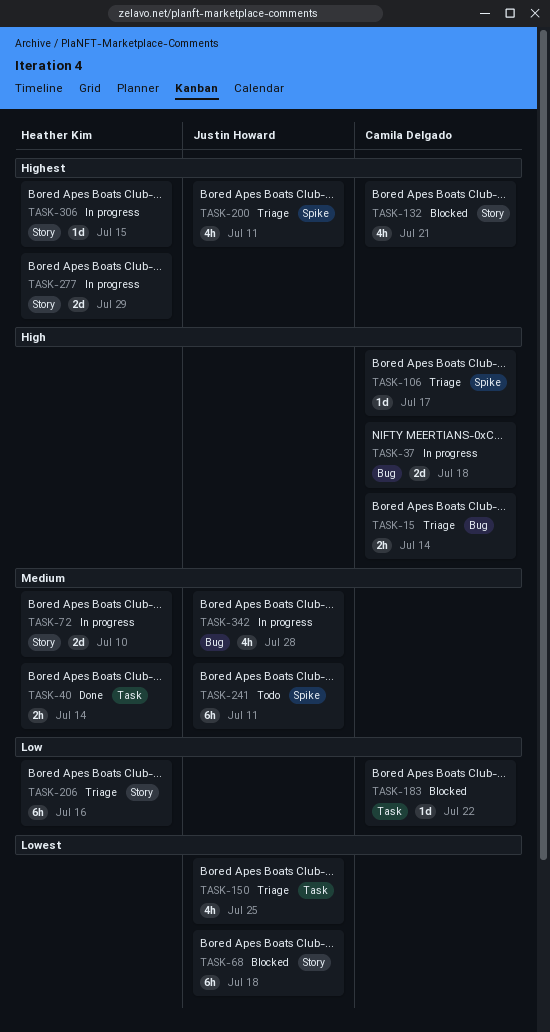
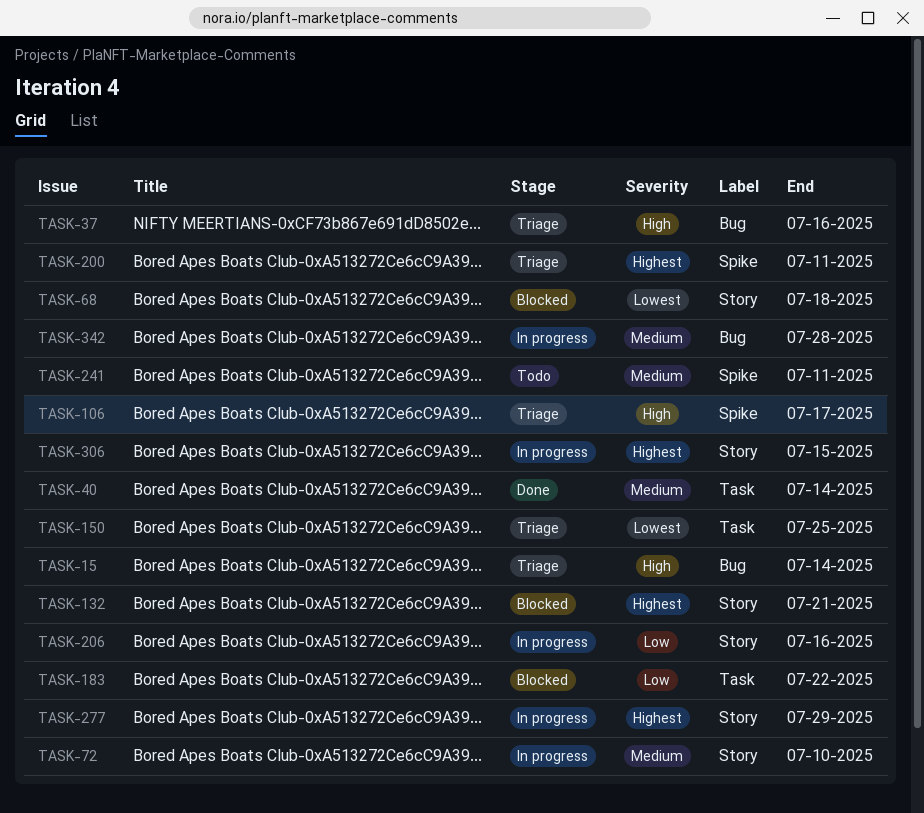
TASK-37, status: In progress -> Triage
TASK-37, due: Jul 18 -> Jul 16
TASK-206, status: Triage -> In progress

